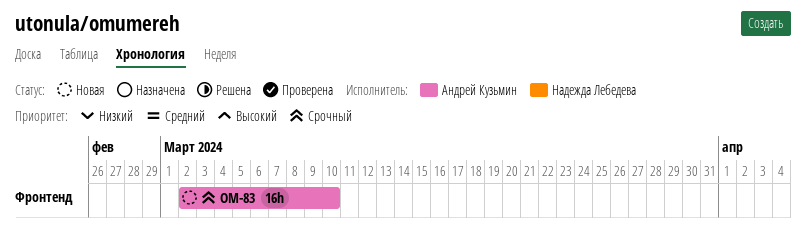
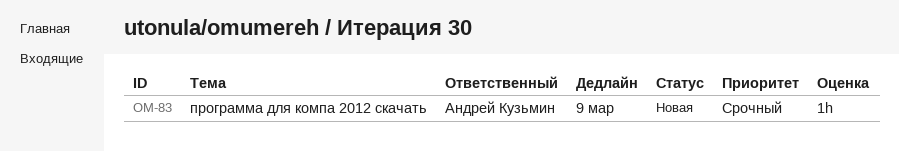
OM-83, estimate: 16h -> 1h
OM-83, due: Mar 10 -> Mar 9

